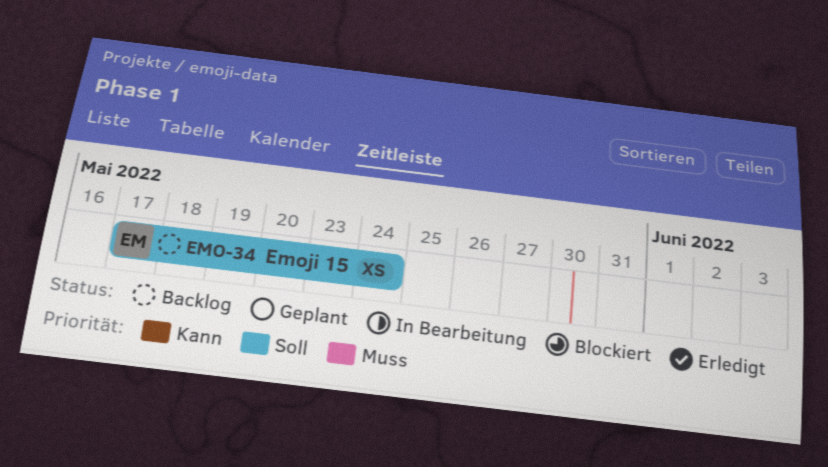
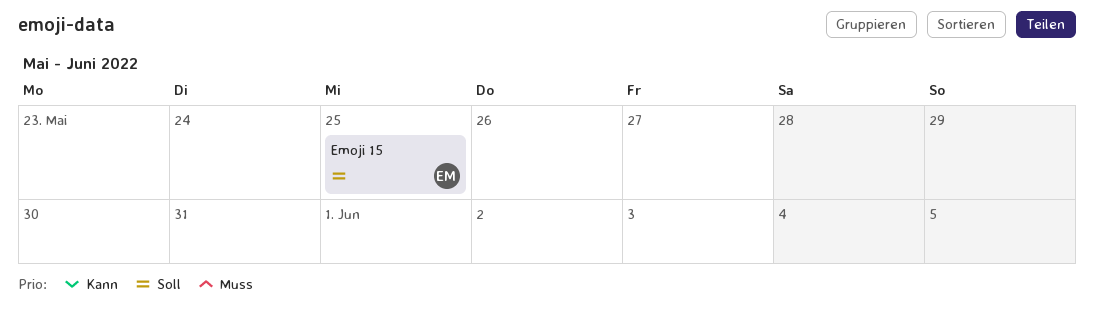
Emoji 15, due: May 24 -> May 25

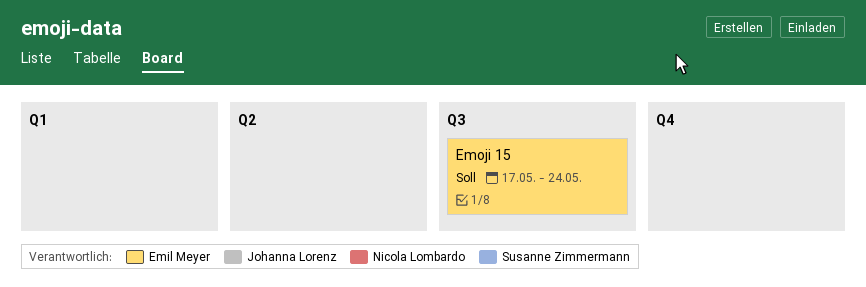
Emoji 15, due: May 25 -> May 24

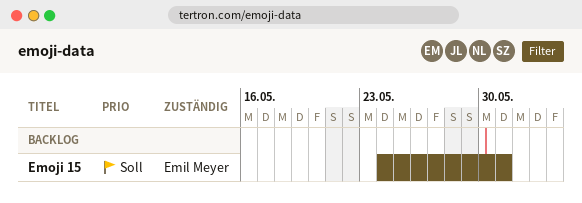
Emoji 15, start: May 17 -> May 24
Emoji 15, due: May 24 -> May 31

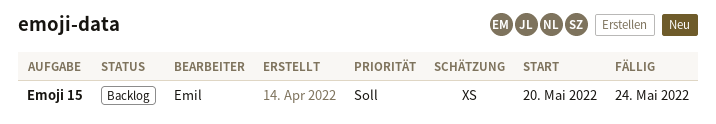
Emoji 15, start: May 24 -> May 20
Emoji 15, due: May 31 -> May 24

